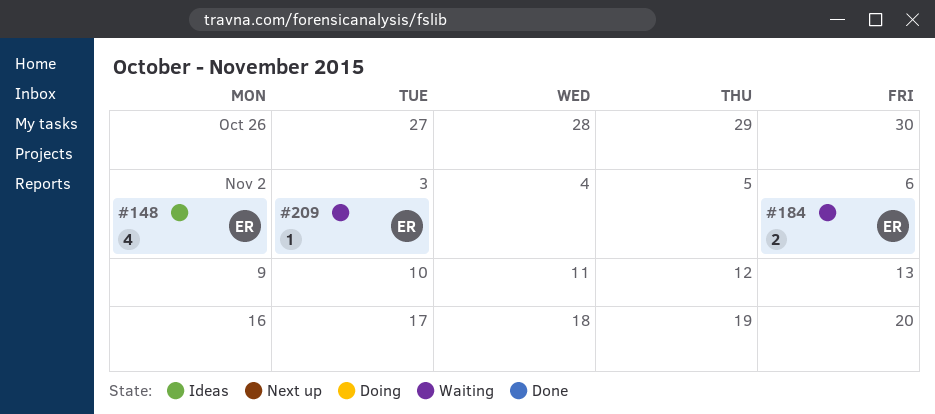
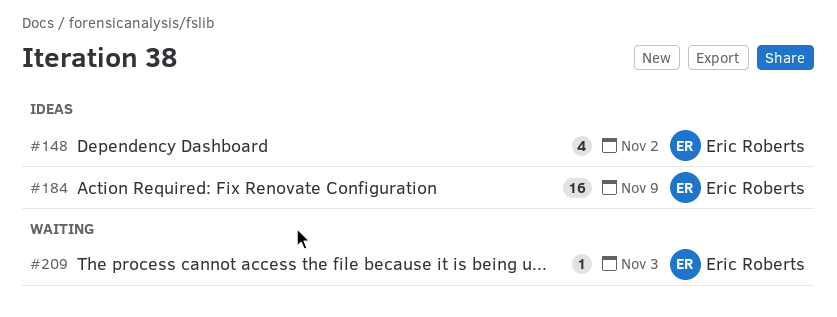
#184, status: Waiting -> Ideas
#184, estimate: 2 -> 16
#184, due: Nov 6 -> Nov 9

